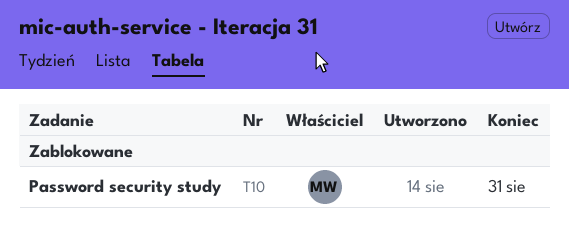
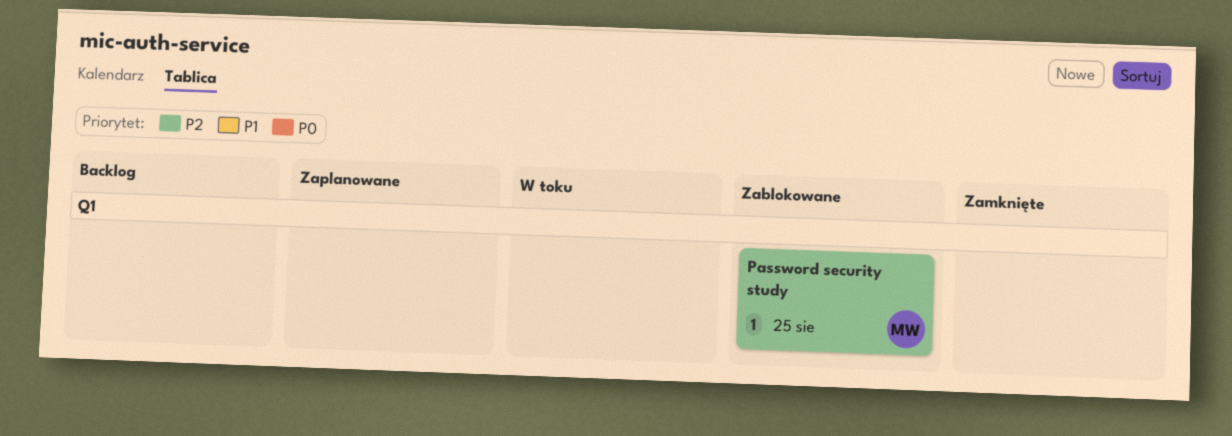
Password security study, due: Aug 31 -> Aug 25

